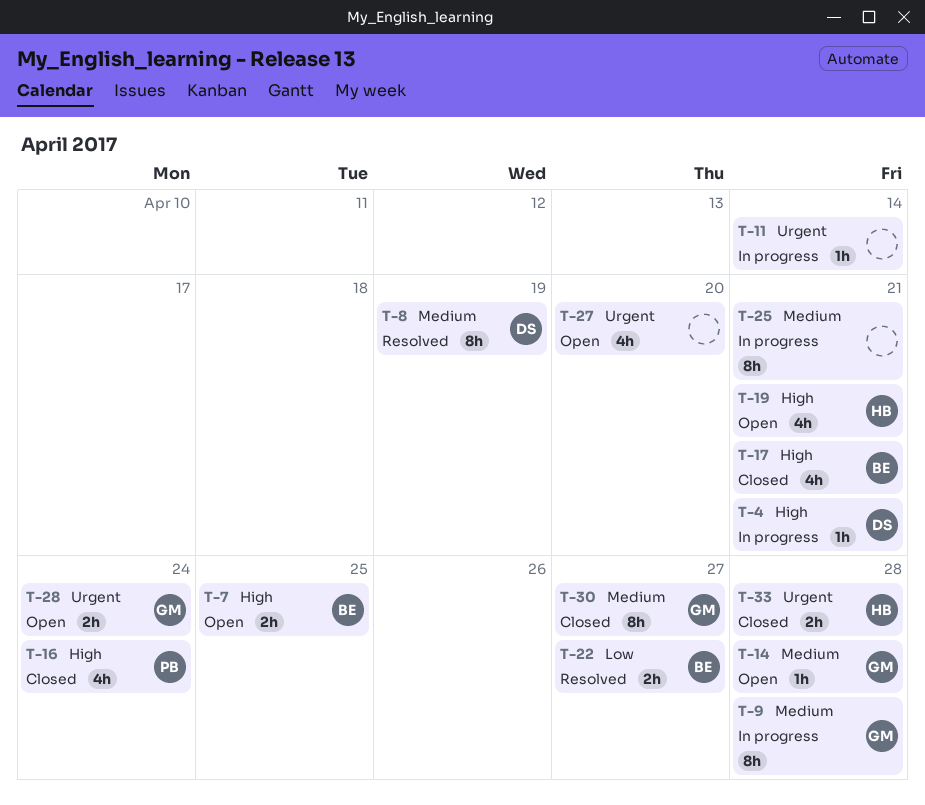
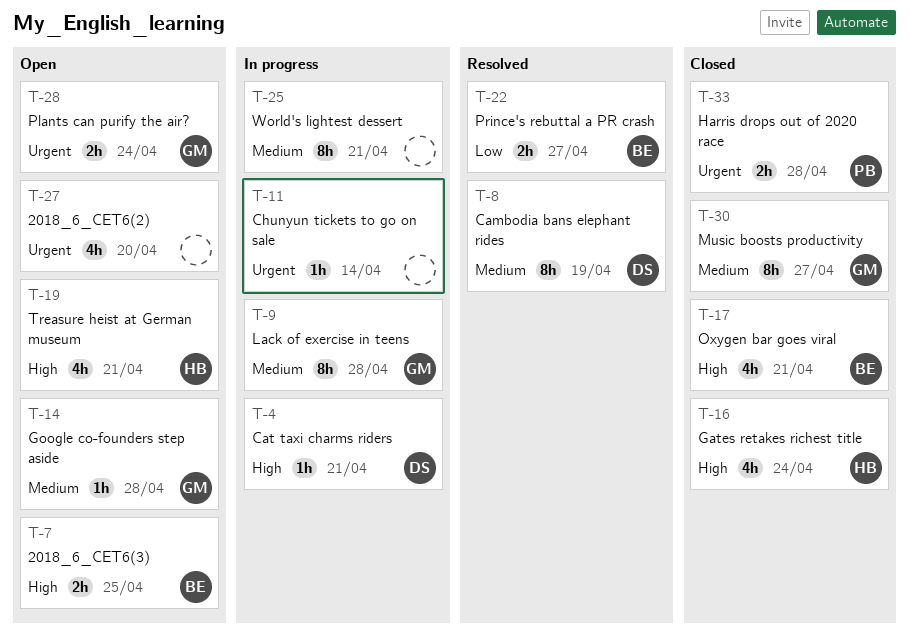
T-16, owner: PB -> HB
T-33, owner: HB -> PB

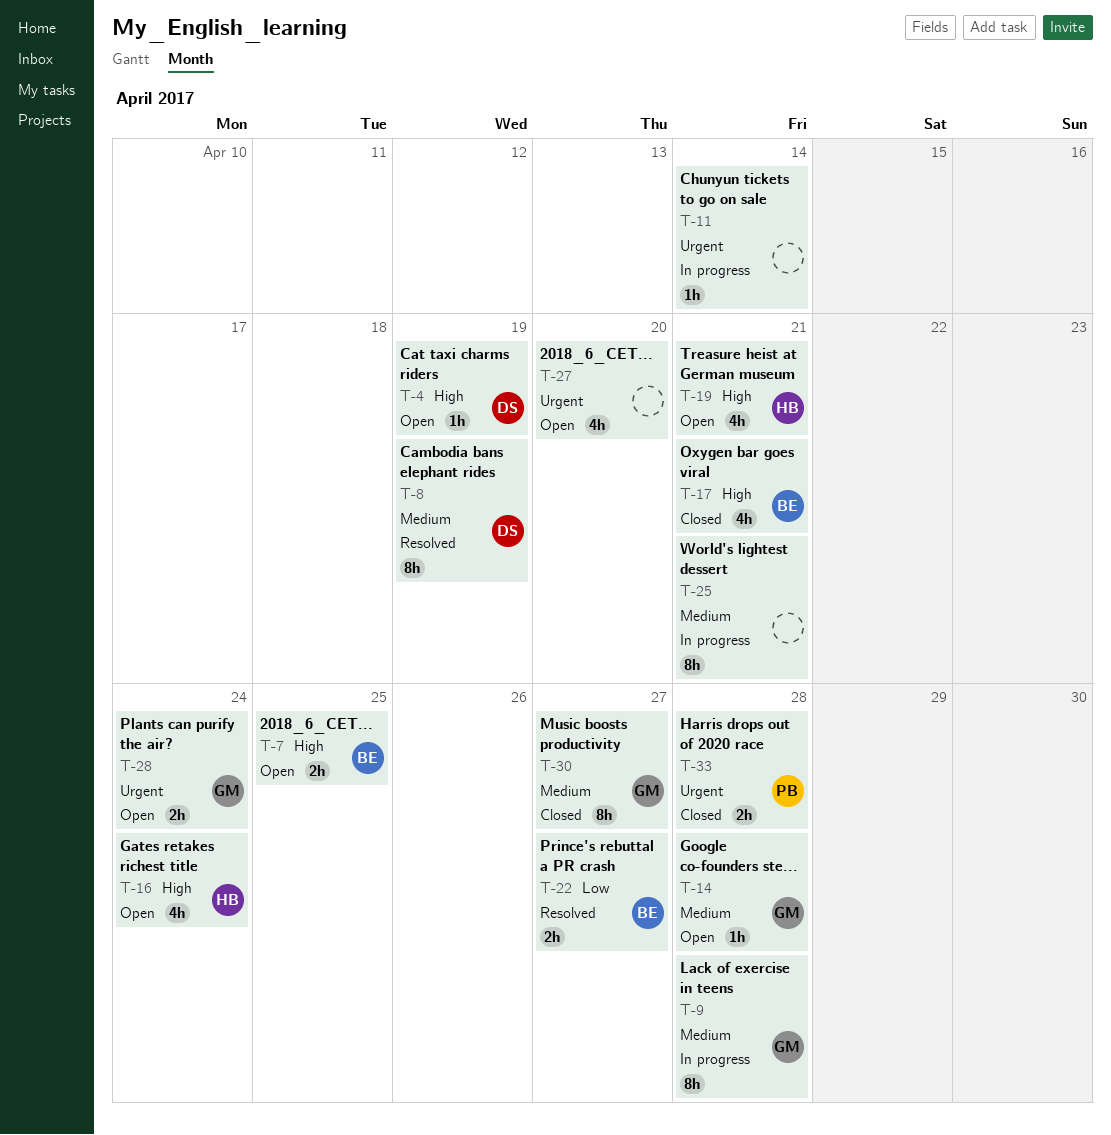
T-4, status: In progress -> Open
T-4, due: Apr 21 -> Apr 19
T-16, status: Closed -> Open

